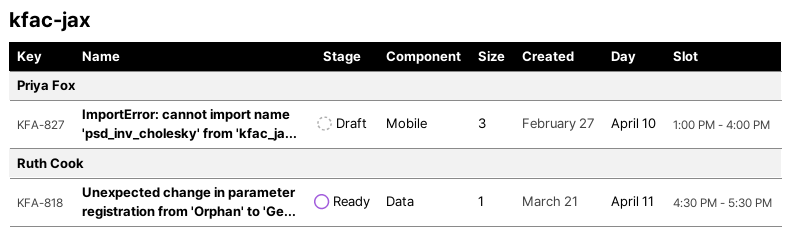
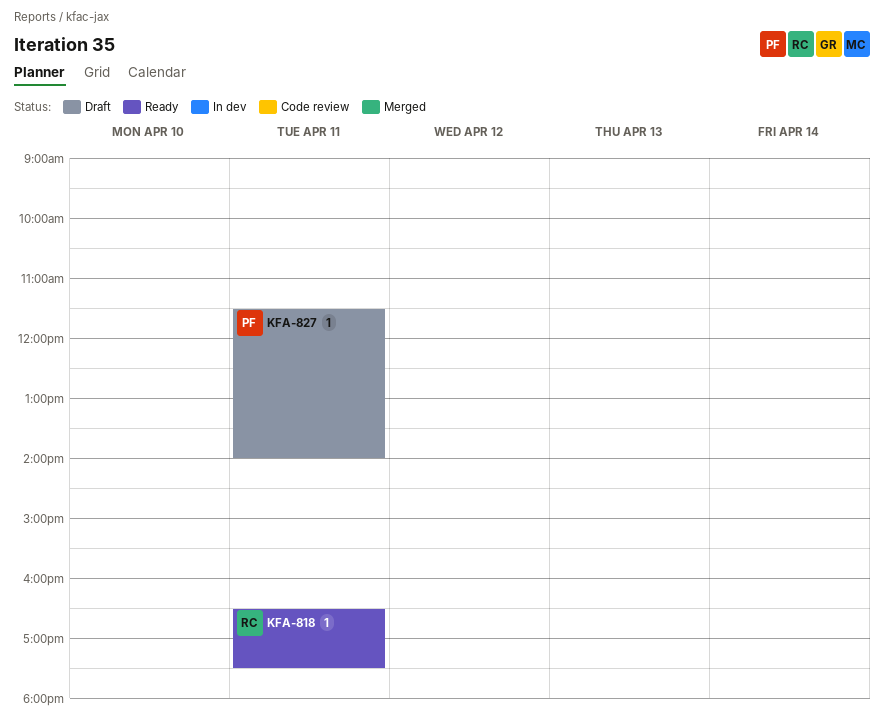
KFA-827, estimate: 3 -> 1
KFA-827, day: Apr 10 -> Apr 11
KFA-827, begins: 13:00 -> 11:30
KFA-827, ends: 16:00 -> 14:00

